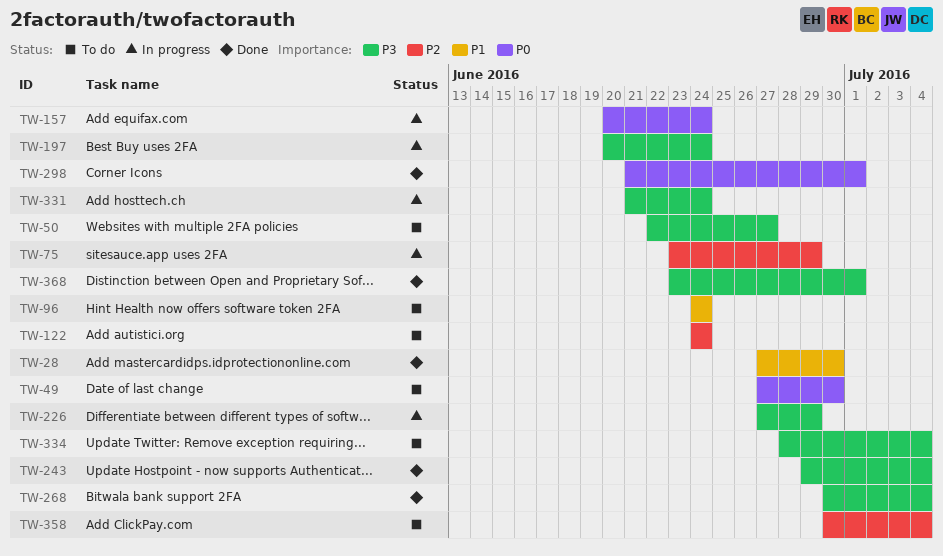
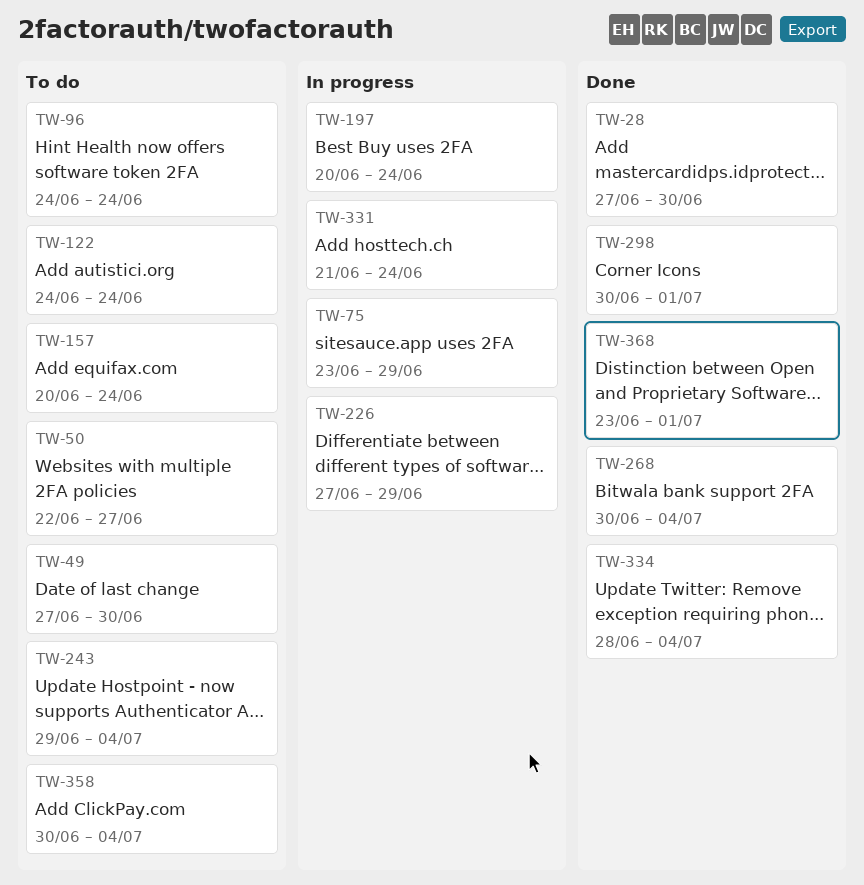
TW-157, status: In progress -> To do
TW-243, status: Done -> To do
TW-298, start: Jun 21 -> Jun 30
TW-334, status: To do -> Done

